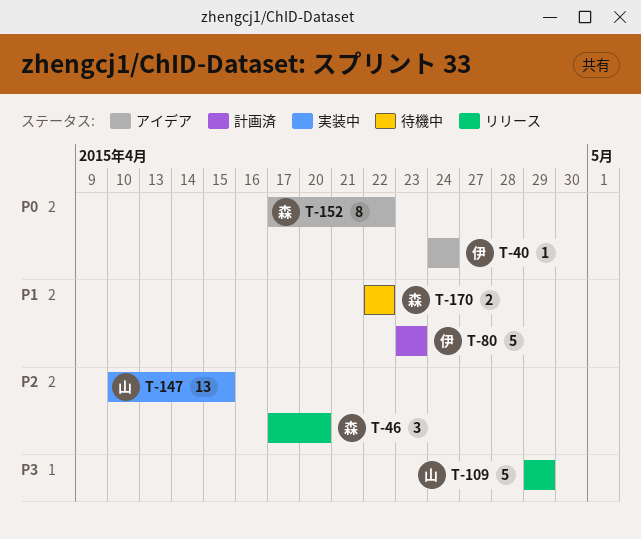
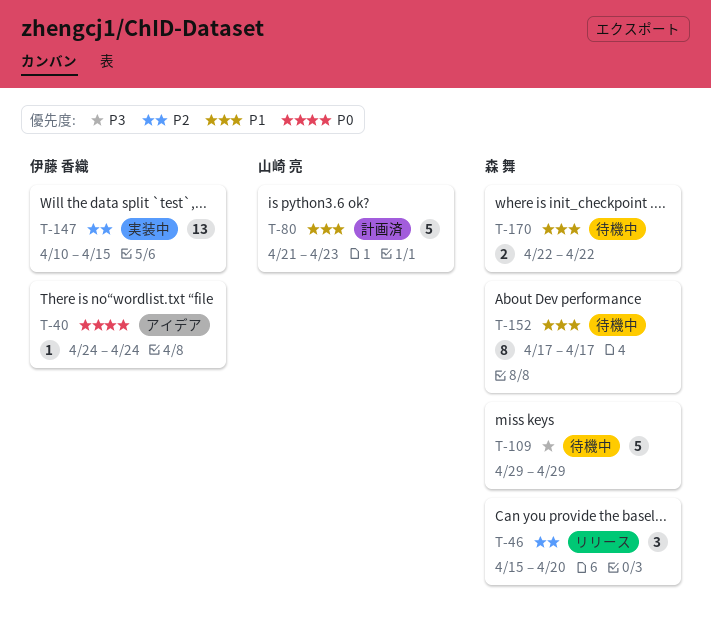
T-46, start: Apr 17 -> Apr 15
T-80, owner: 伊藤 香織 -> 山崎 亮
T-80, start: Apr 23 -> Apr 21
T-109, status: リリース -> 待機中
T-109, owner: 山崎 亮 -> 森 舞
T-147, owner: 山崎 亮 -> 伊藤 香織
T-152, status: アイデア -> 待機中
T-152, priority: P0 -> P1
T-152, due: Apr 22 -> Apr 17

